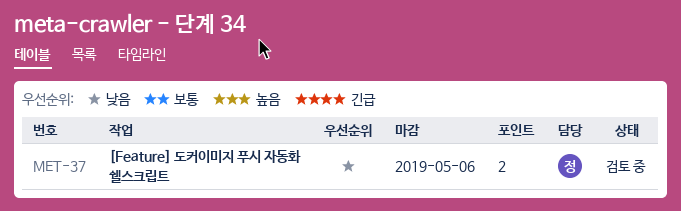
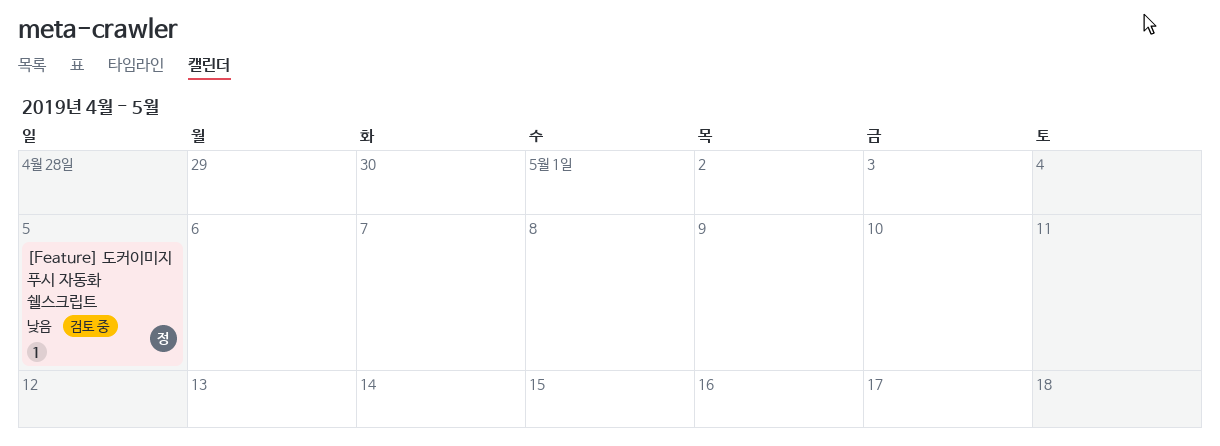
[Feature] 도커이미지 푸시 자동화 쉘스크립트, estimate: 2 -> 1
[Feature] 도커이미지 푸시 자동화 쉘스크립트, due: May 6 -> May 5

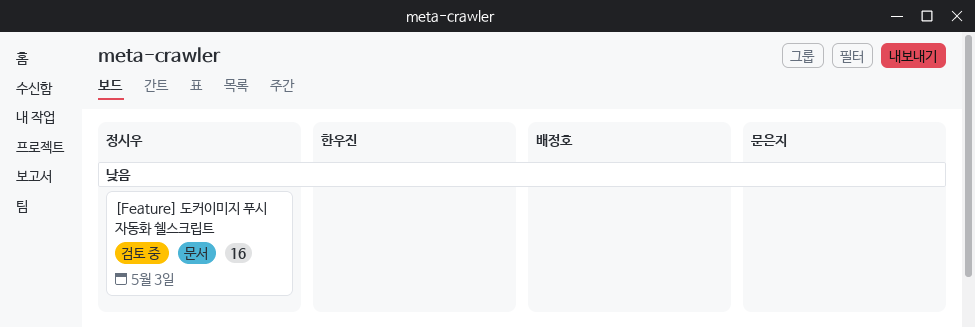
[Feature] 도커이미지 푸시 자동화 쉘스크립트, estimate: 1 -> 16
[Feature] 도커이미지 푸시 자동화 쉘스크립트, due: May 5 -> May 3

